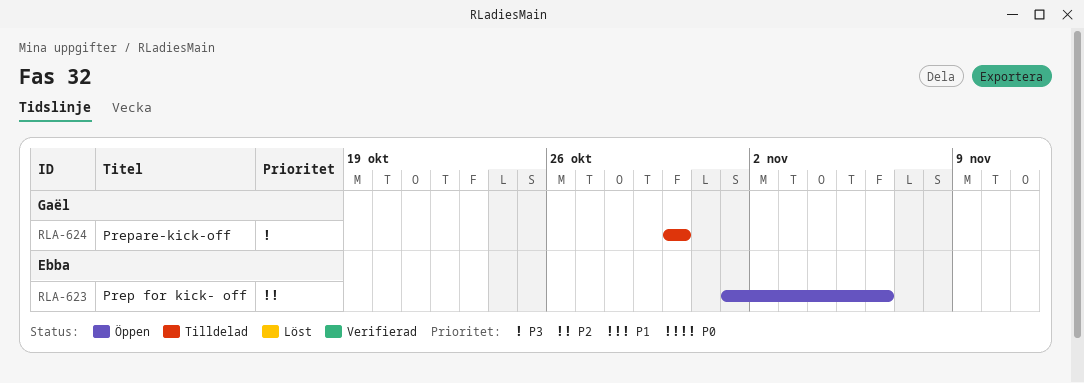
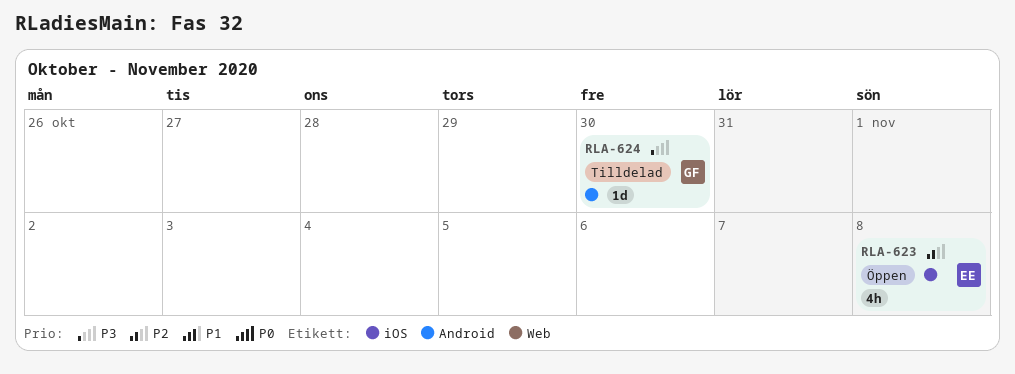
RLA-623, due: Nov 6 -> Nov 8

